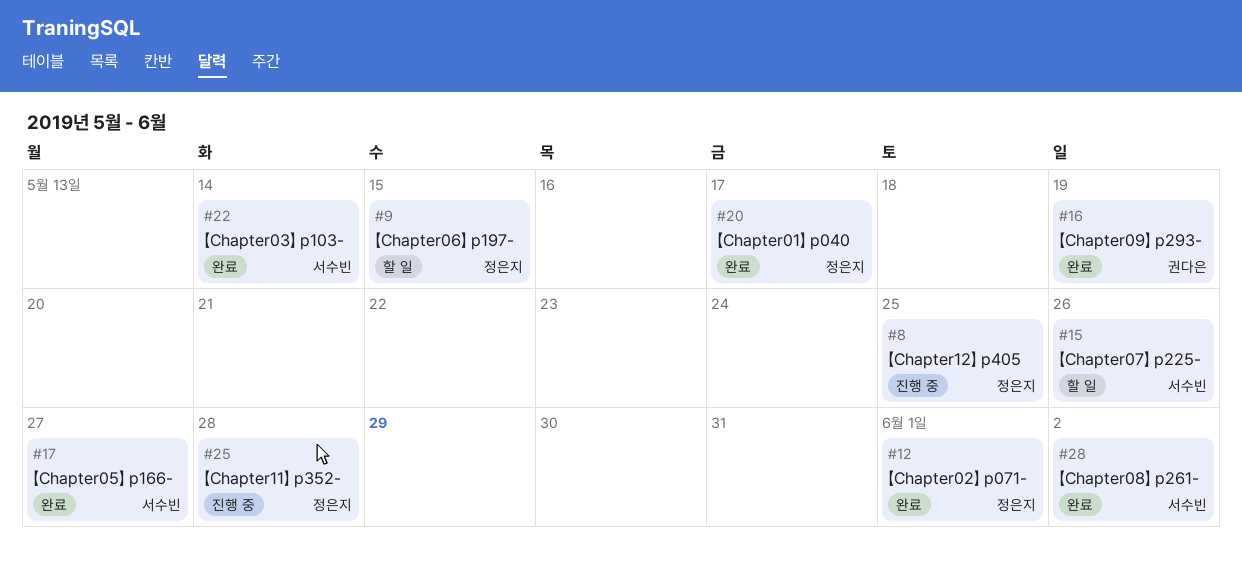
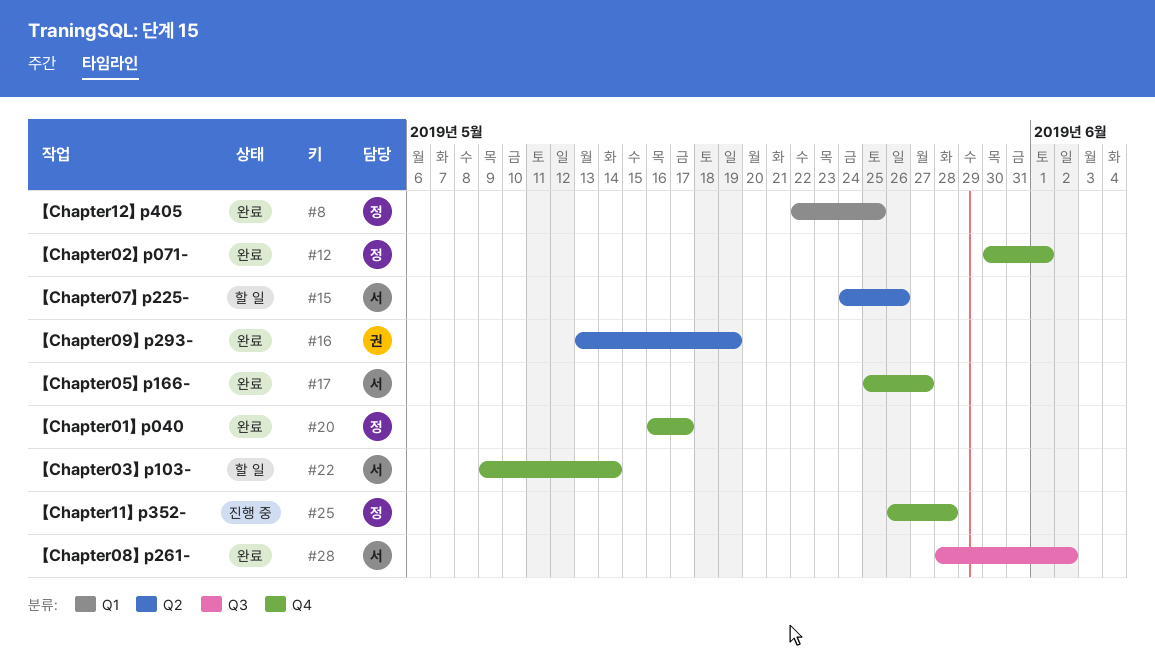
#8, status: 진행 중 -> 완료
#9: present -> none
#22, status: 완료 -> 할 일

